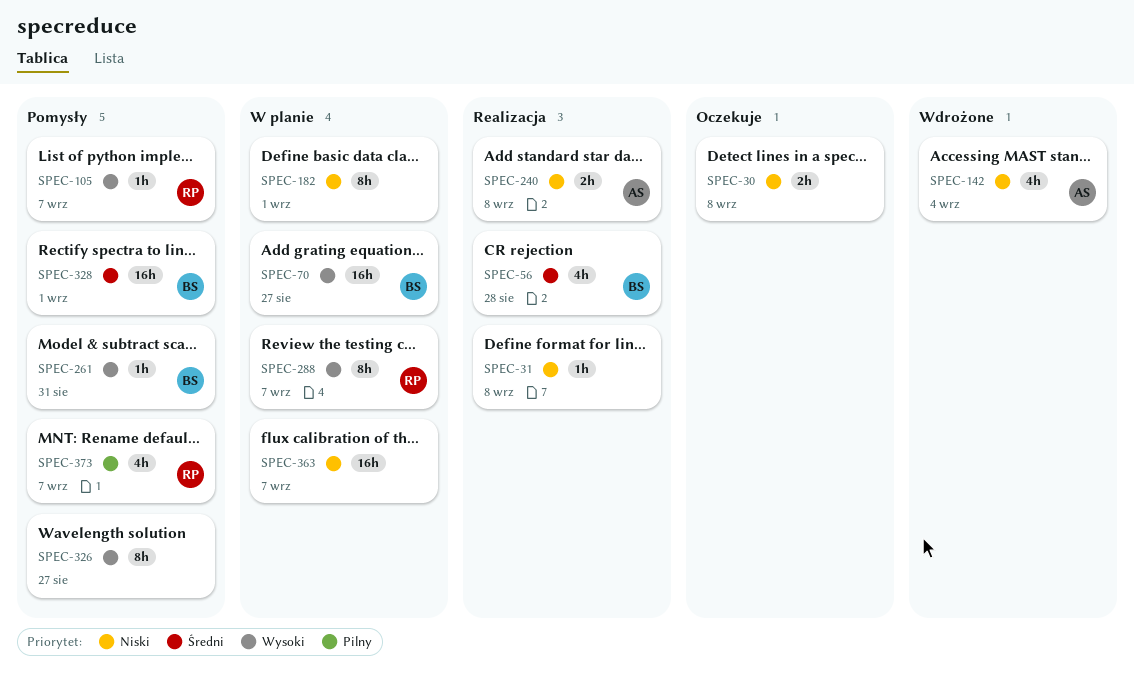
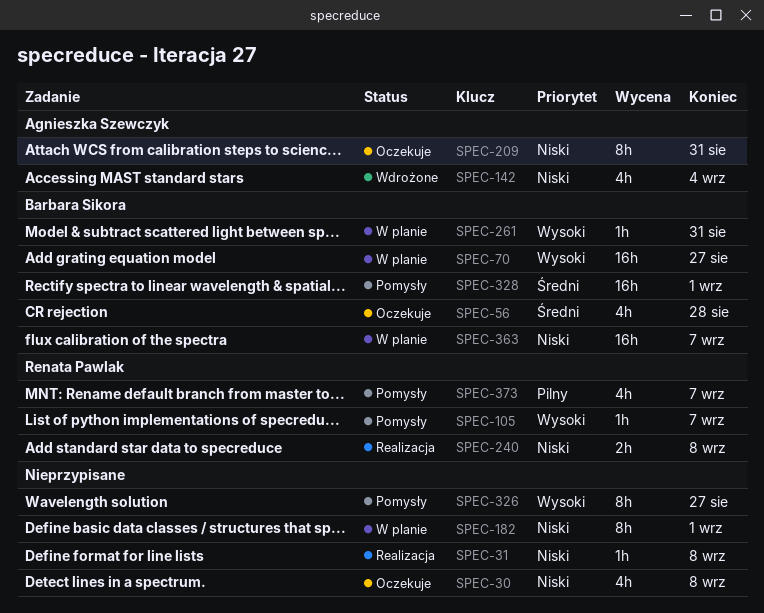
SPEC-30, estimate: 2h -> 4h
SPEC-56, status: Realizacja -> Oczekuje
SPEC-209: none -> present
SPEC-240, owner: Agnieszka Szewczyk -> Renata Pawlak
SPEC-261, status: Pomysły -> W planie
SPEC-288: present -> none
SPEC-363, owner: none -> Barbara Sikora

